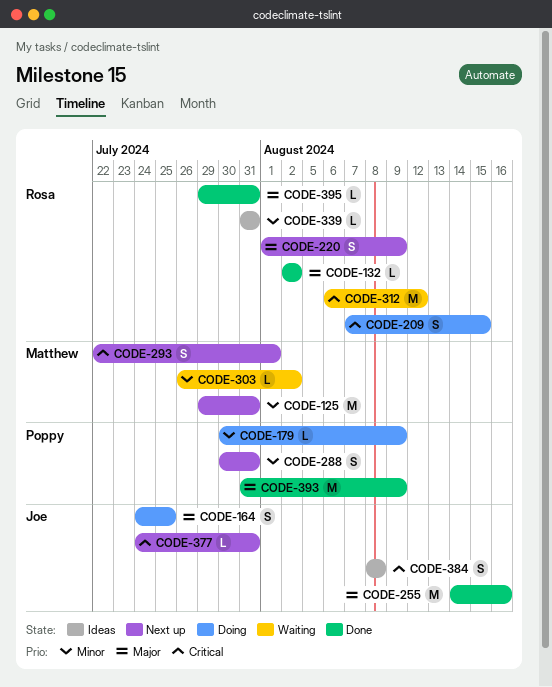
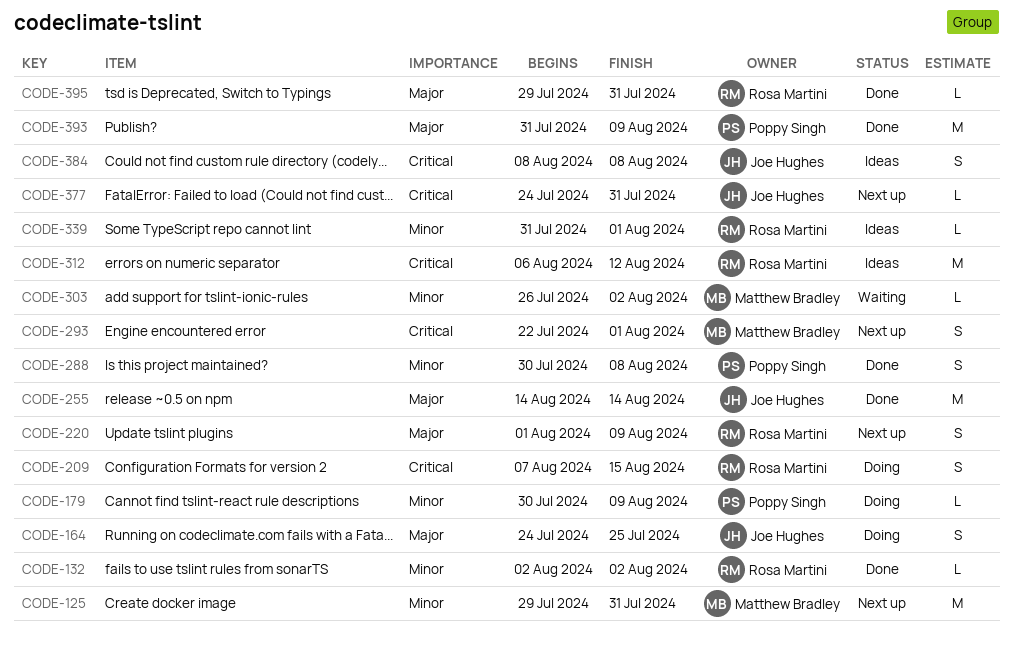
CODE-132, priority: Major -> Minor
CODE-255, due: Aug 16 -> Aug 14
CODE-288, status: Next up -> Done
CODE-288, due: Jul 31 -> Aug 8
CODE-312, status: Waiting -> Ideas
CODE-339, due: Jul 31 -> Aug 1

